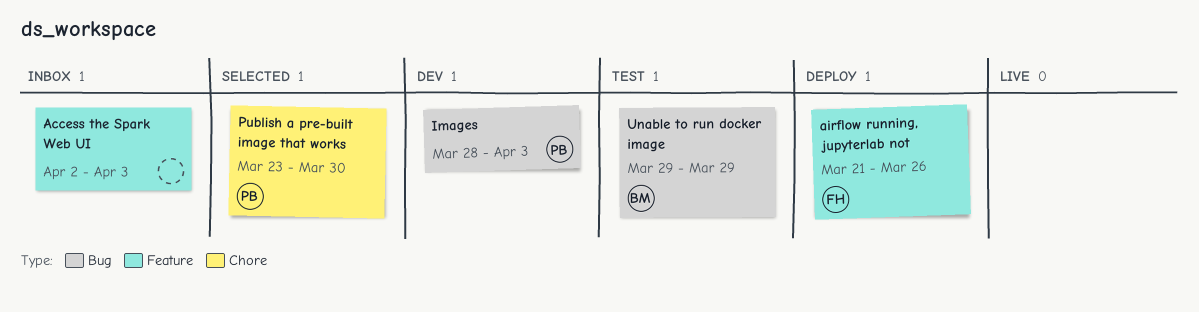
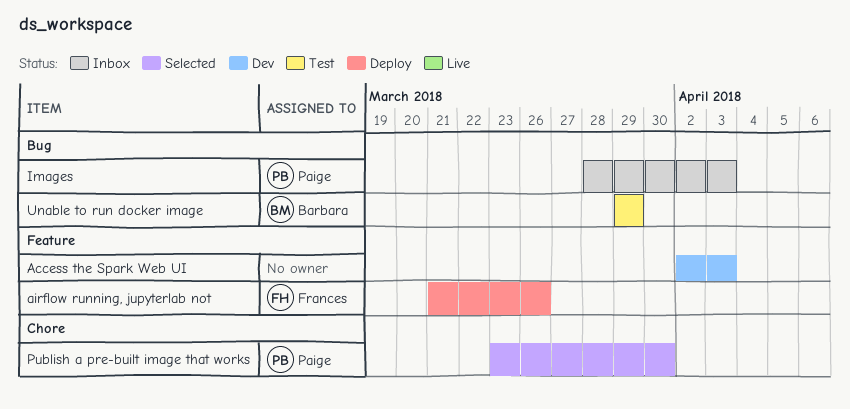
Access the Spark Web UI, status: Inbox -> Dev
Images, status: Dev -> Inbox

